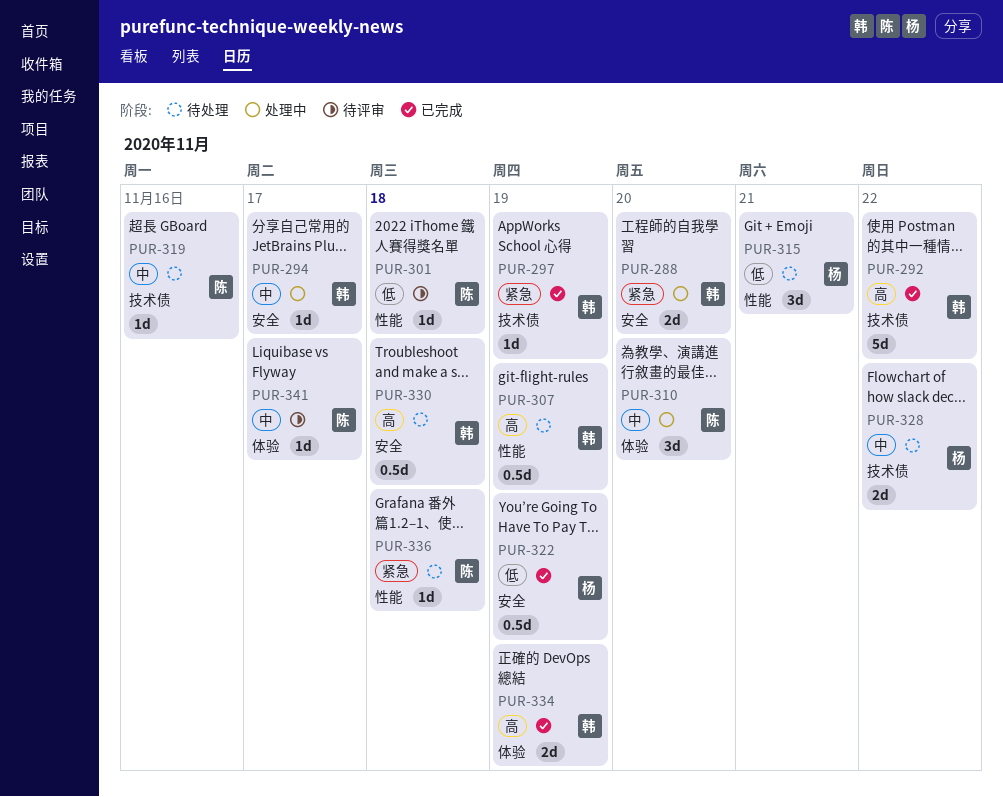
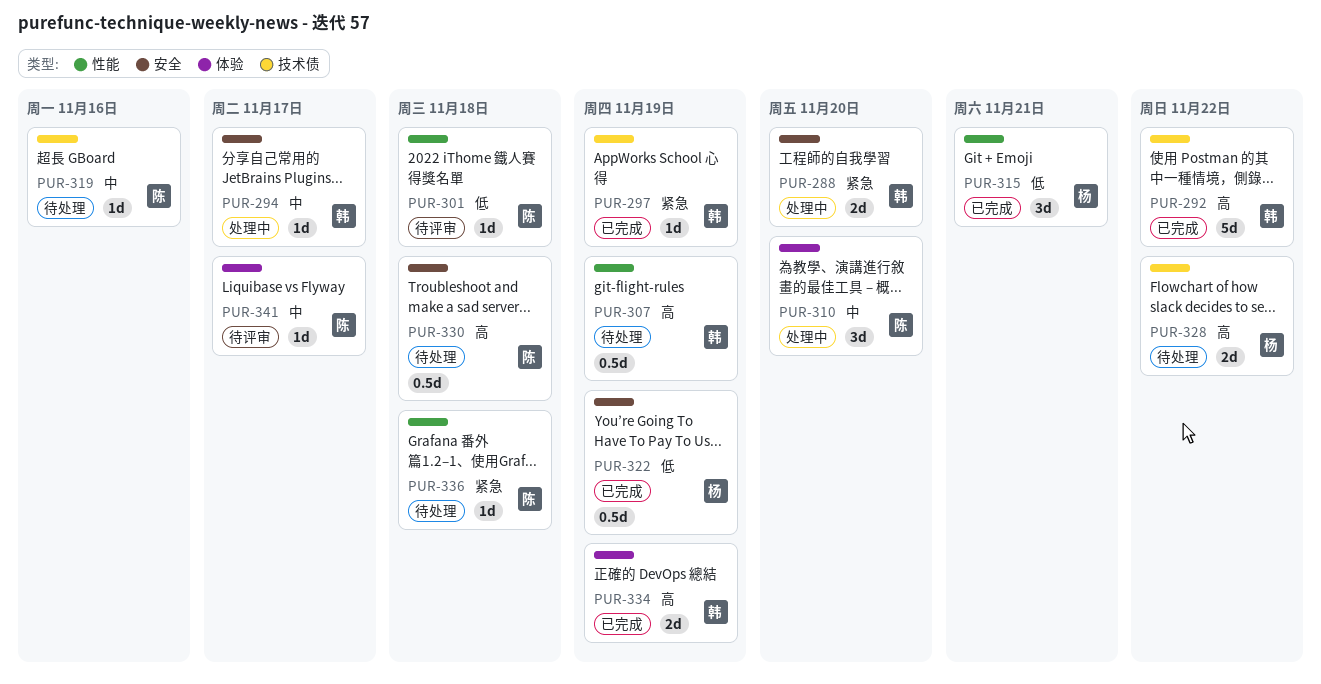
PUR-315, status: 待处理 -> 已完成
PUR-328, priority: 中 -> 高
PUR-330, owner: 韩 -> 陈

